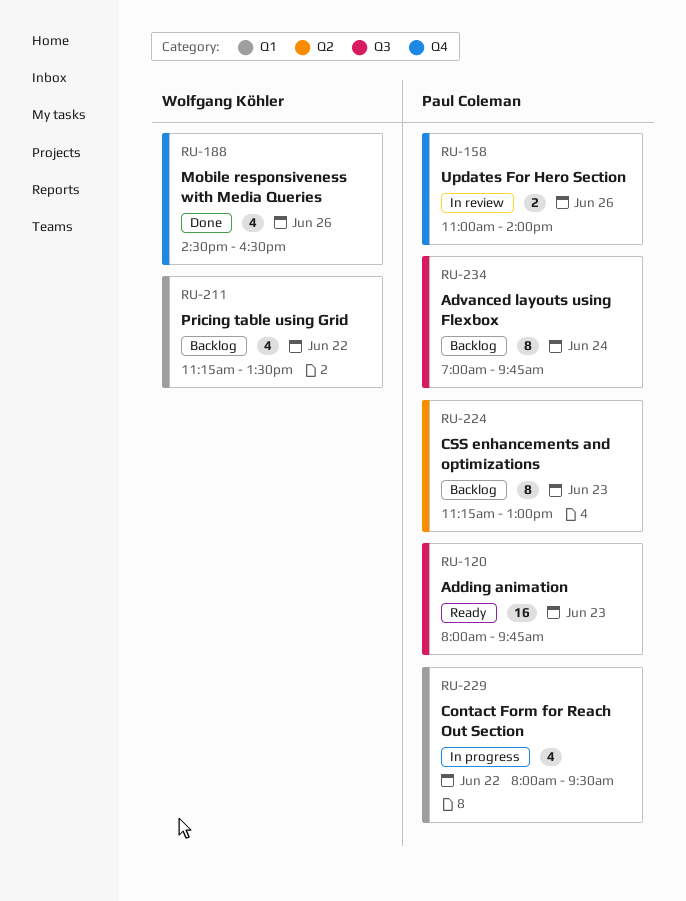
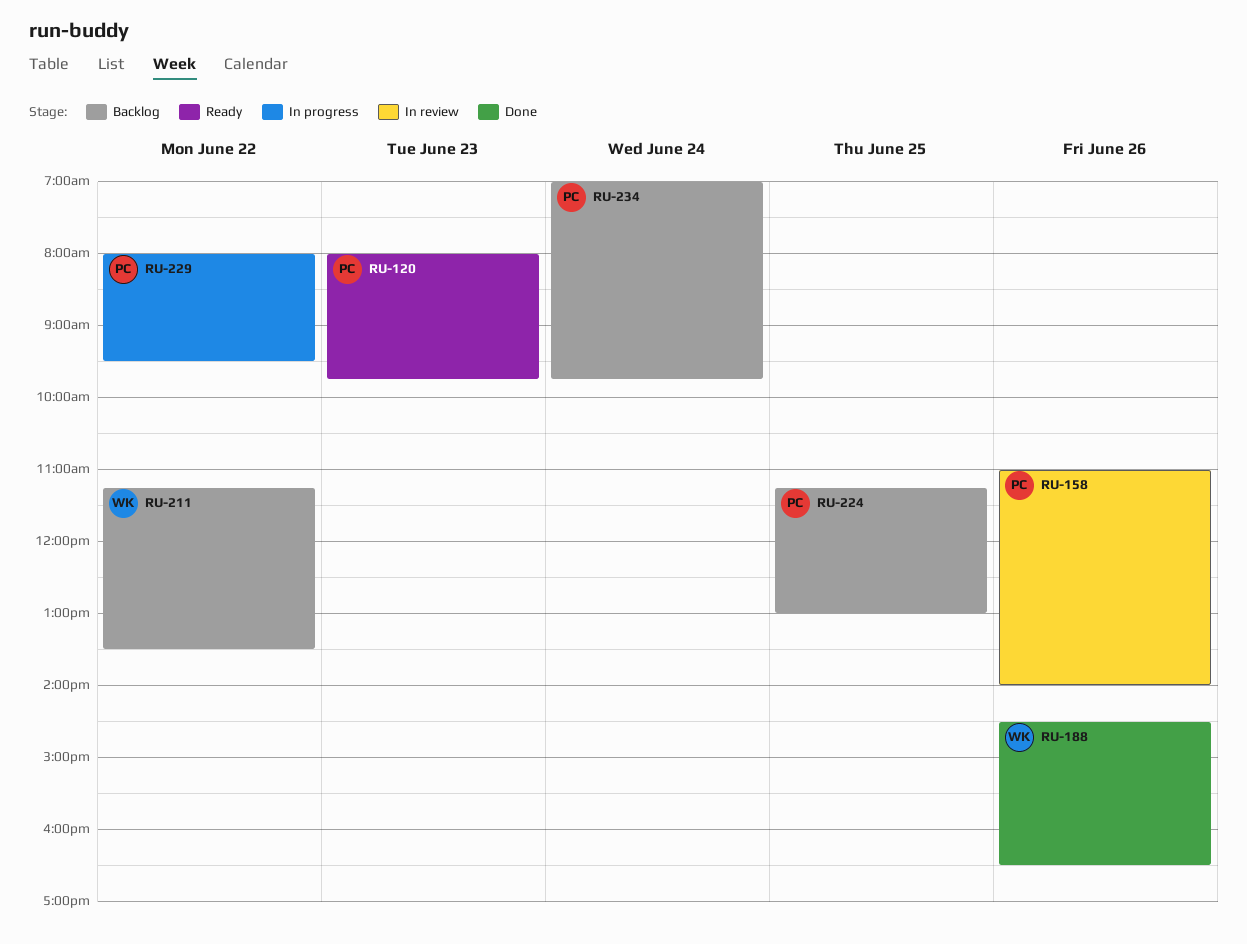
RU-224, day: Jun 23 -> Jun 25

